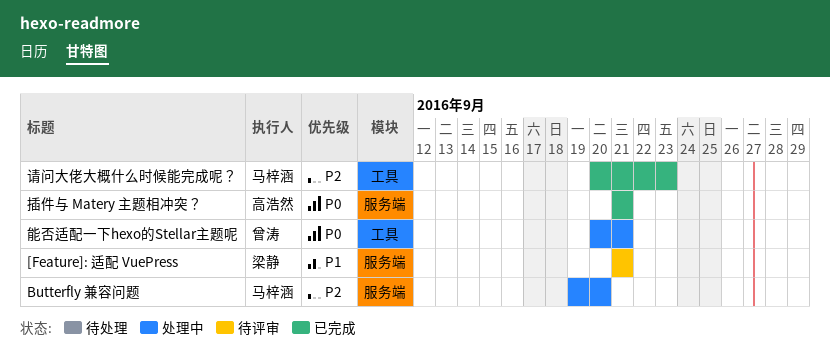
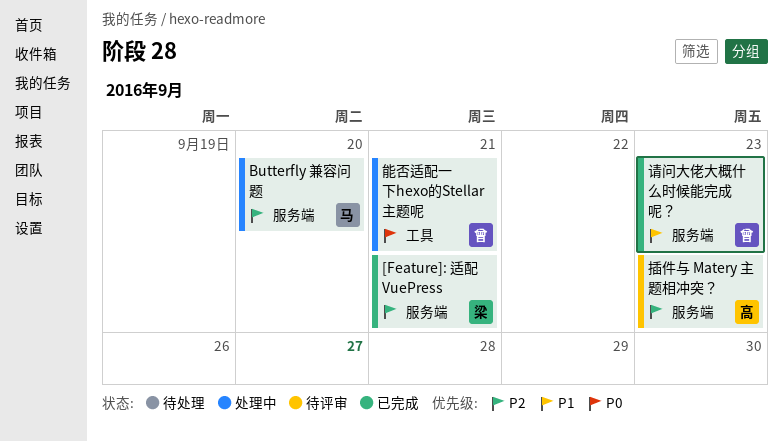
[Feature]: 适配 VuePress, status: 待评审 -> 已完成
[Feature]: 适配 VuePress, priority: P1 -> P2
插件与 Matery 主题相冲突？, status: 已完成 -> 待评审
插件与 Matery 主题相冲突？, priority: P0 -> P2
插件与 Matery 主题相冲突？, due: Sep 21 -> Sep 23
请问大佬大概什么时候能完成呢？, owner: 马梓涵 -> 曾涛
请问大佬大概什么时候能完成呢？, priority: P2 -> P1
请问大佬大概什么时候能完成呢？, label: 工具 -> 服务端

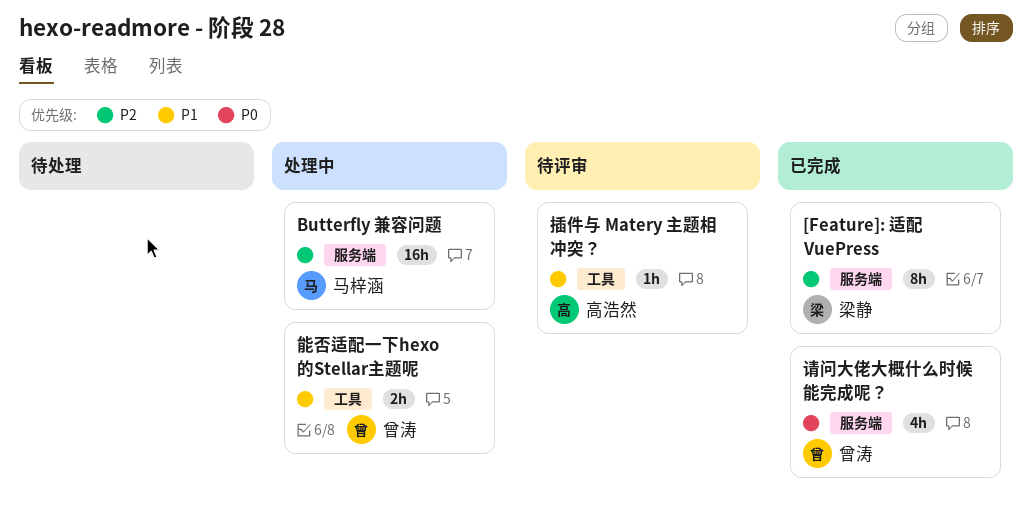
插件与 Matery 主题相冲突？, priority: P2 -> P1
插件与 Matery 主题相冲突？, label: 服务端 -> 工具
能否适配一下hexo的Stellar主题呢, priority: P0 -> P1
请问大佬大概什么时候能完成呢？, priority: P1 -> P0

